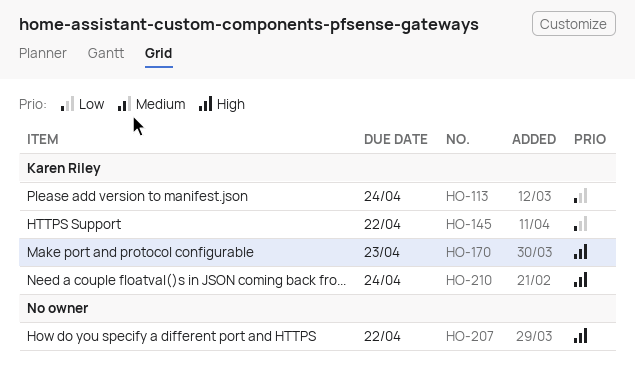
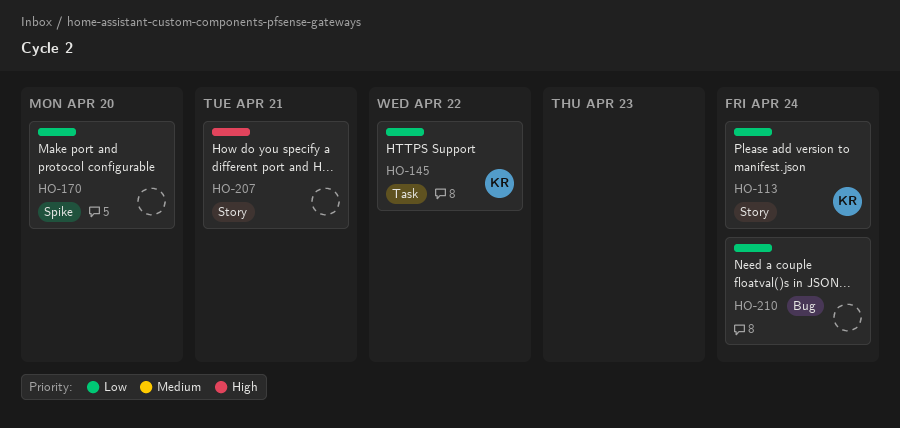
HO-170, owner: Karen Riley -> none
HO-170, priority: High -> Low
HO-170, due: Apr 23 -> Apr 20
HO-207, due: Apr 22 -> Apr 21
HO-210, owner: Karen Riley -> none
HO-210, priority: High -> Low

